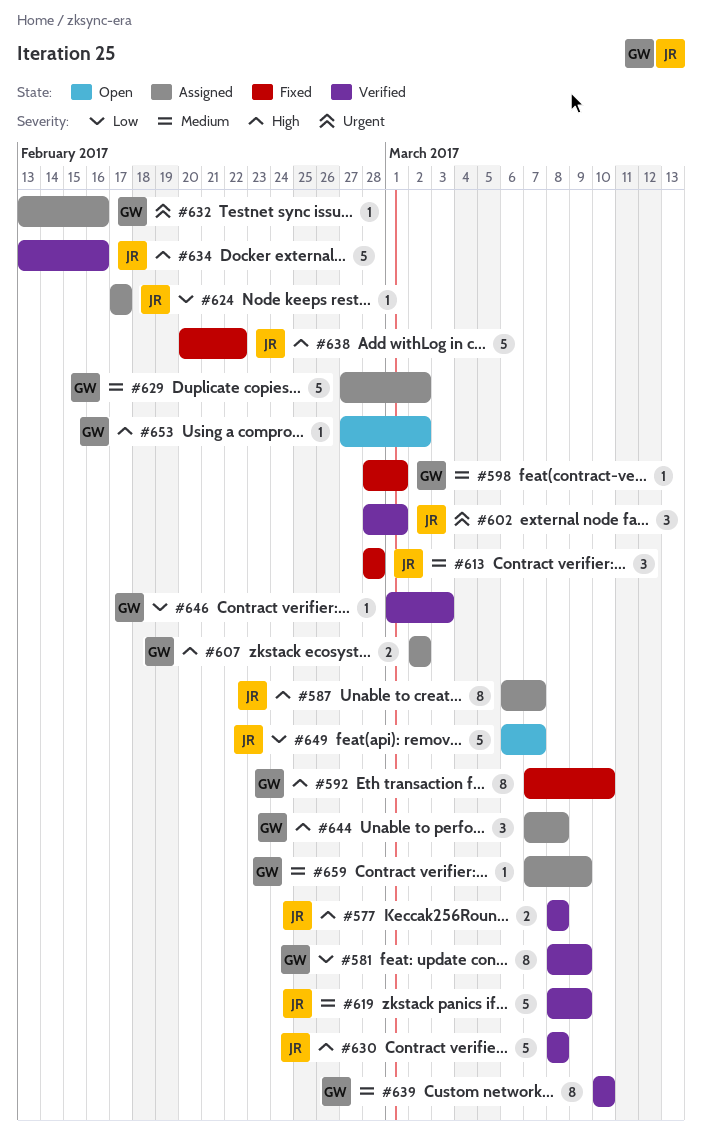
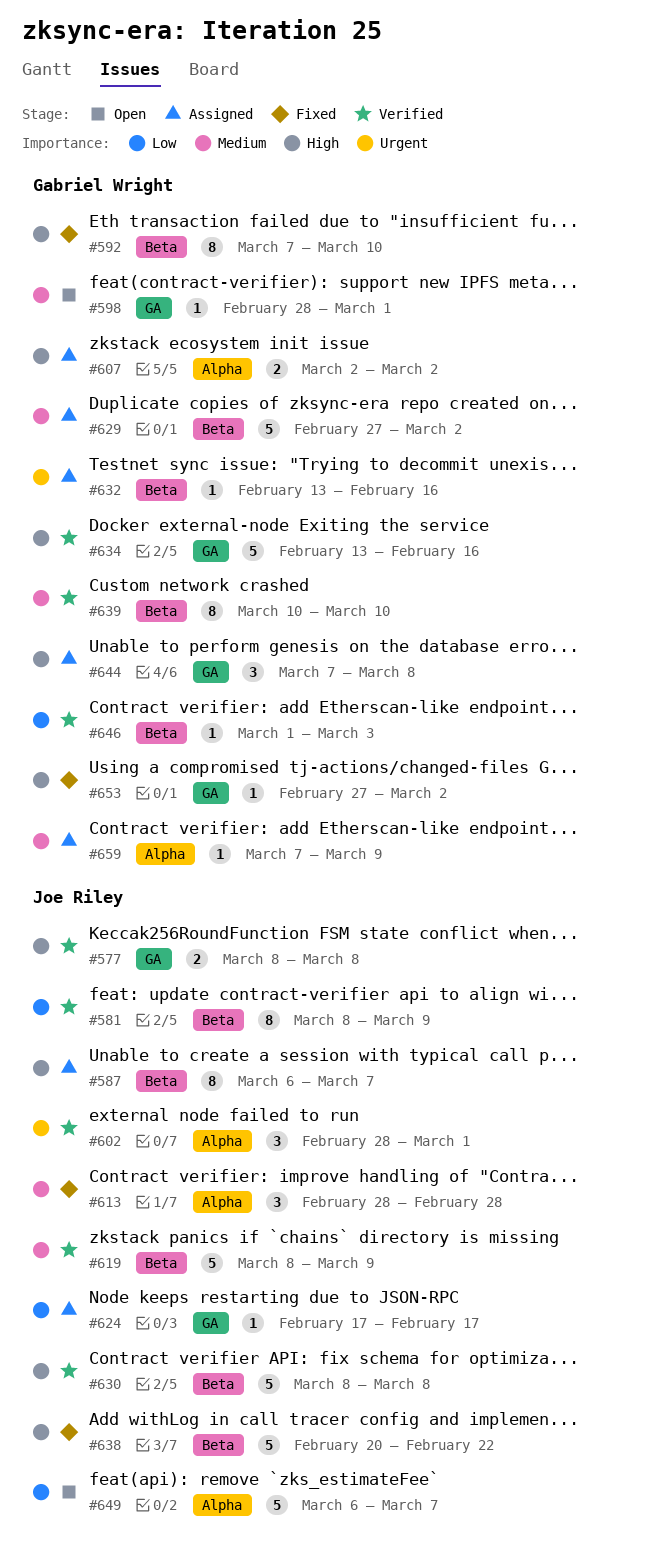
#581, owner: Gabriel Wright -> Joe Riley
#598, status: Fixed -> Open
#634, owner: Joe Riley -> Gabriel Wright
#653, status: Open -> Fixed

